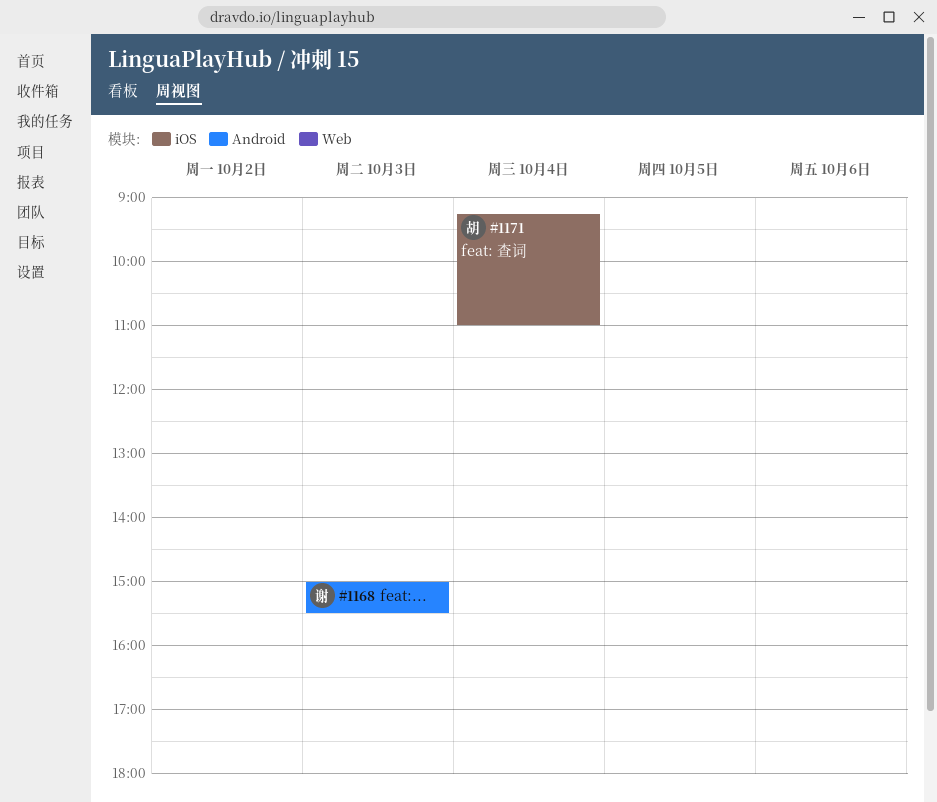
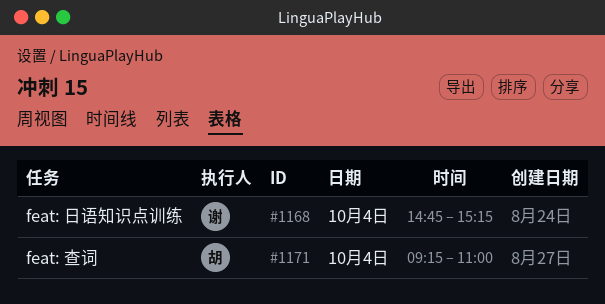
#1168, day: Oct 3 -> Oct 4
#1168, begins: 15:00 -> 14:45
#1168, ends: 15:30 -> 15:15

